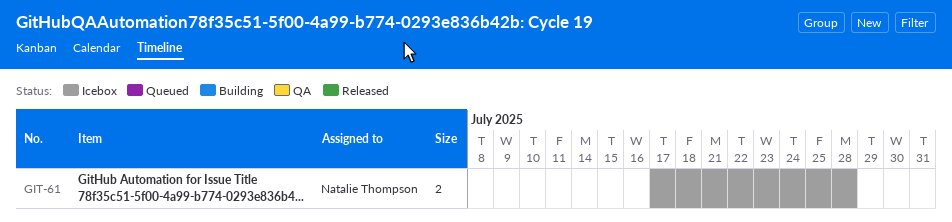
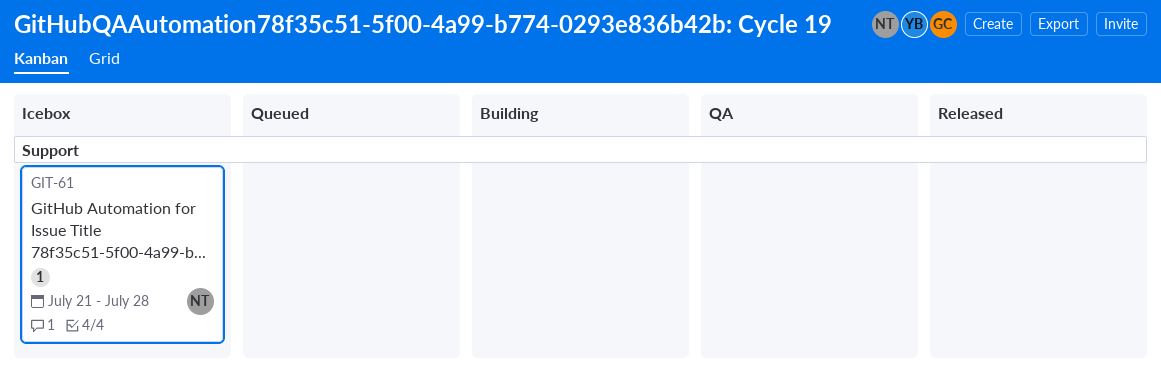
GIT-61, estimate: 2 -> 1
GIT-61, start: Jul 17 -> Jul 21

